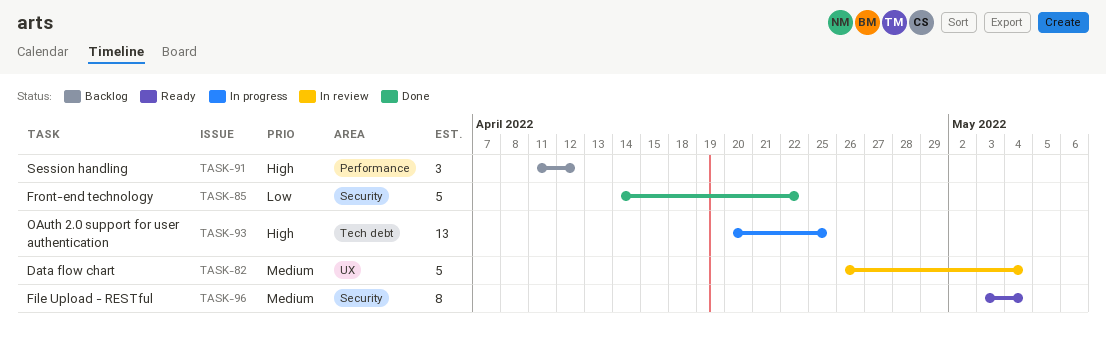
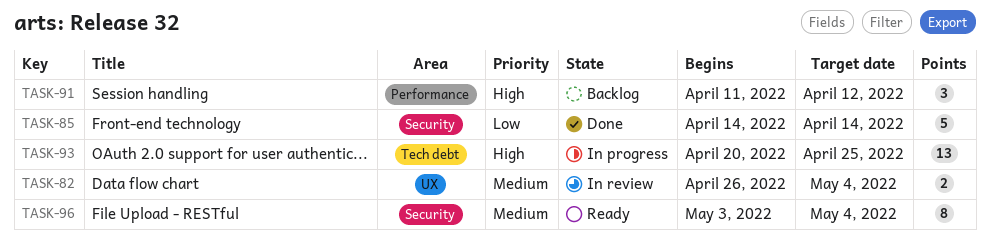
TASK-82, estimate: 5 -> 2
TASK-85, due: Apr 22 -> Apr 14

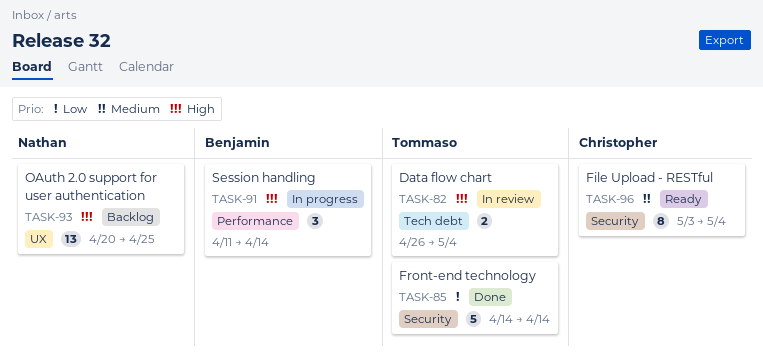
TASK-82, priority: Medium -> High
TASK-82, label: UX -> Tech debt
TASK-91, status: Backlog -> In progress
TASK-91, due: Apr 12 -> Apr 14
TASK-93, status: In progress -> Backlog
TASK-93, label: Tech debt -> UX

